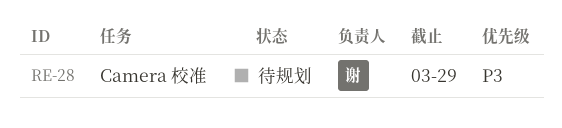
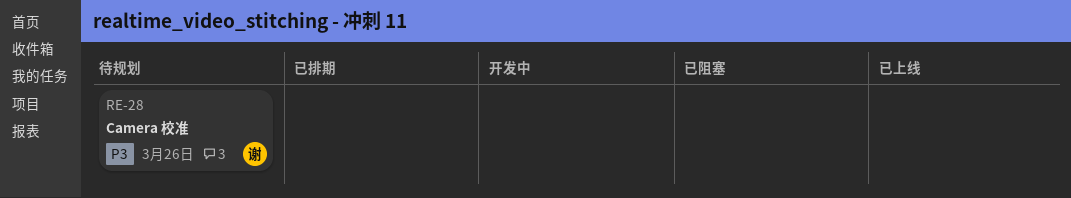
RE-28, due: Mar 29 -> Mar 26

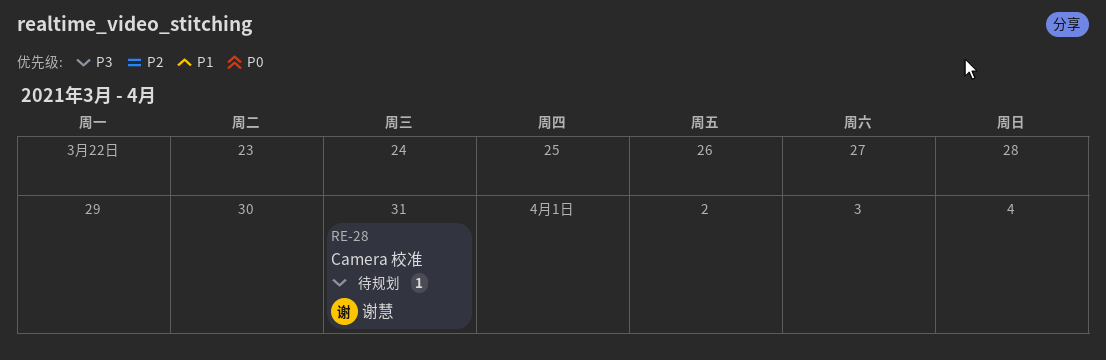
RE-28, due: Mar 26 -> Mar 31

